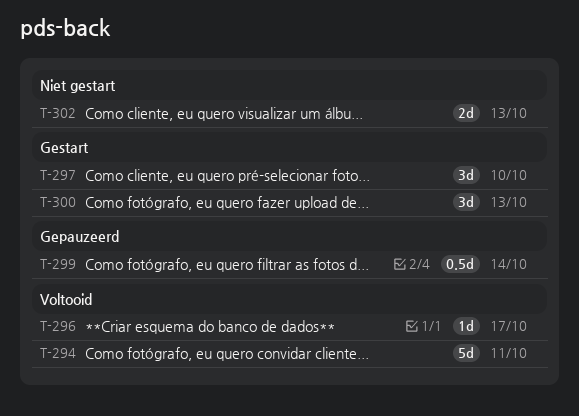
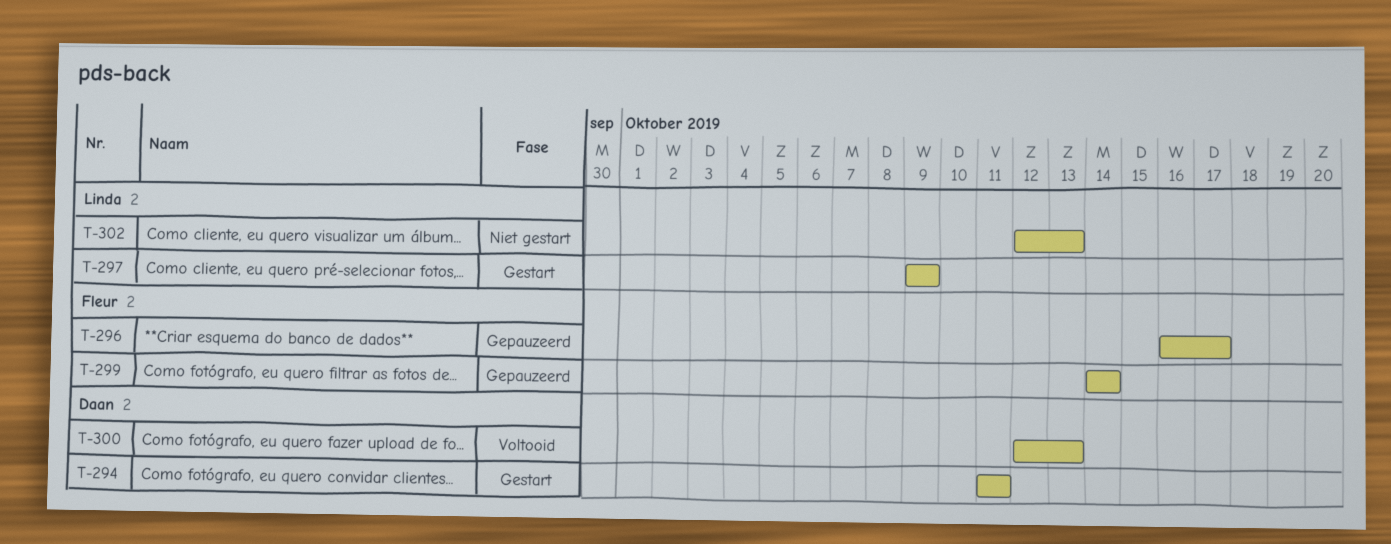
T-294, status: Voltooid -> Gestart
T-296, status: Voltooid -> Gepauzeerd
T-297, due: Oct 10 -> Oct 9
T-300, status: Gestart -> Voltooid

